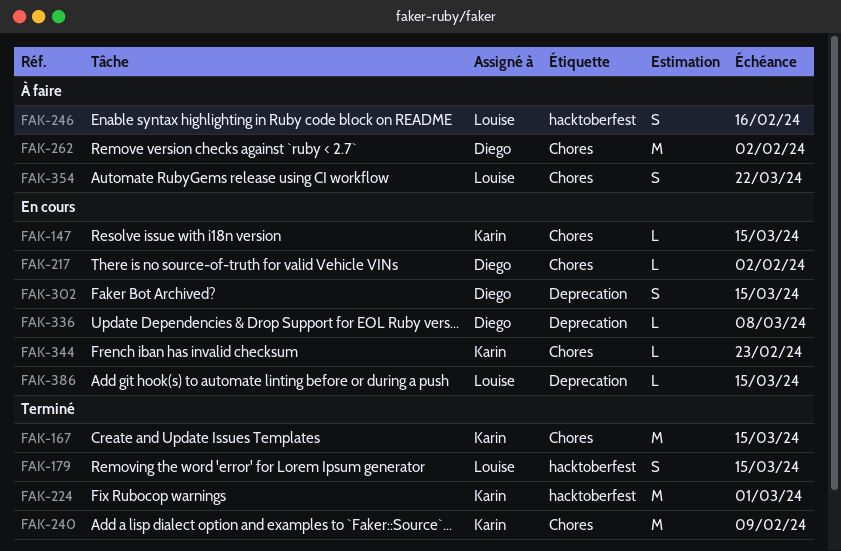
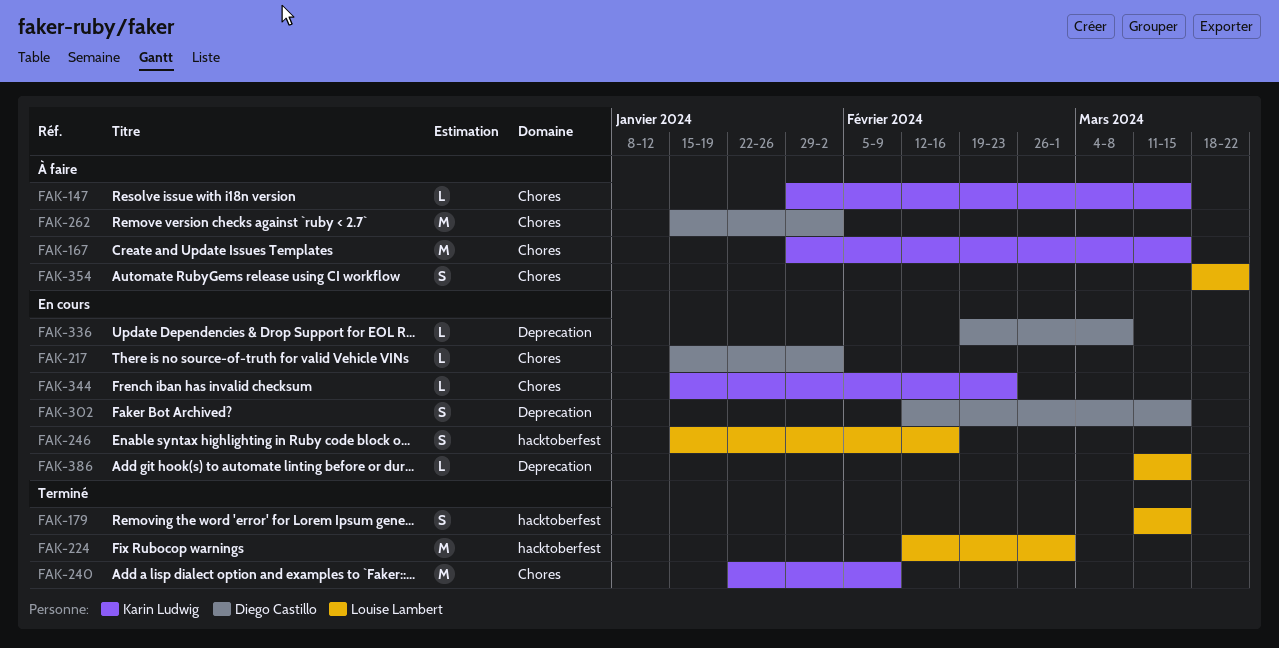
FAK-147, status: En cours -> À faire
FAK-167, status: Terminé -> À faire
FAK-224, owner: Karin Ludwig -> Louise Lambert
FAK-246, status: À faire -> En cours

